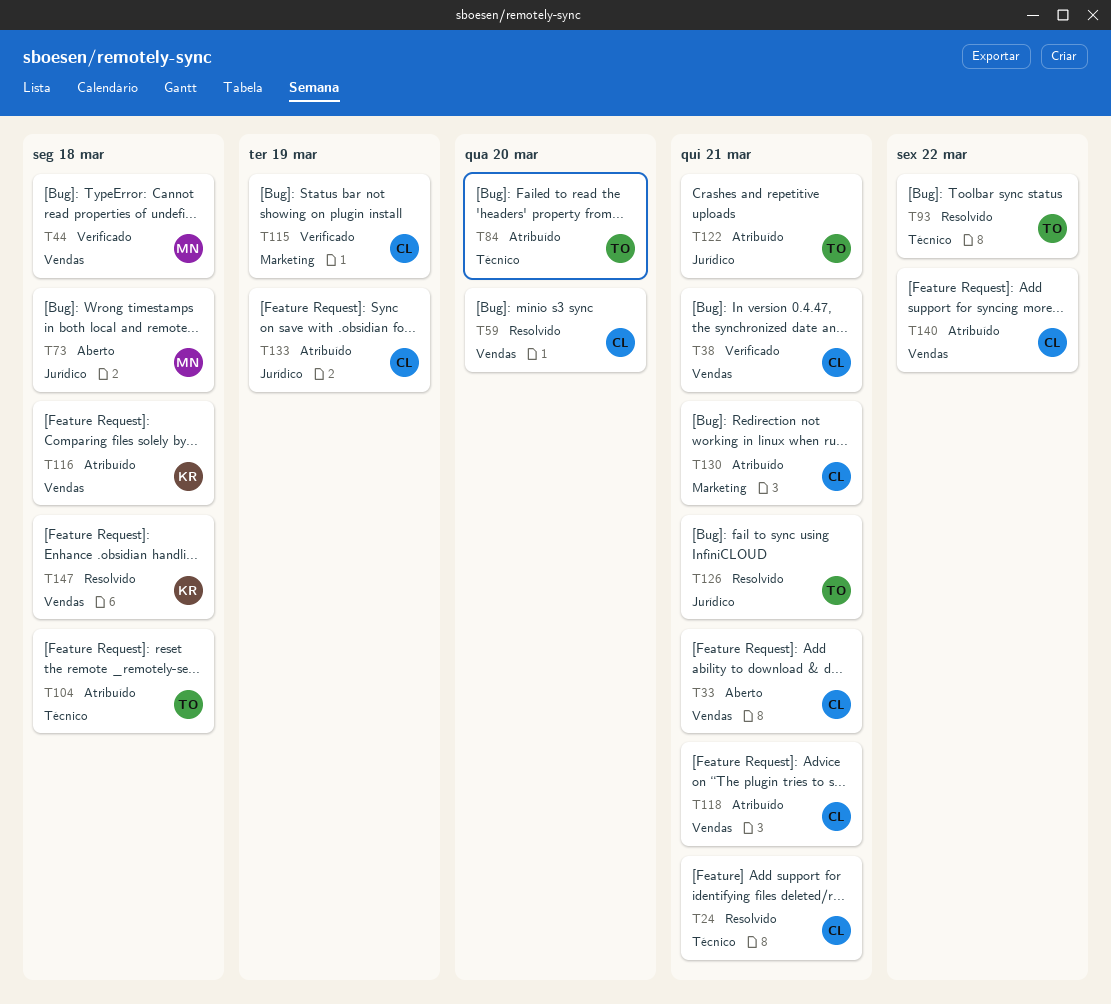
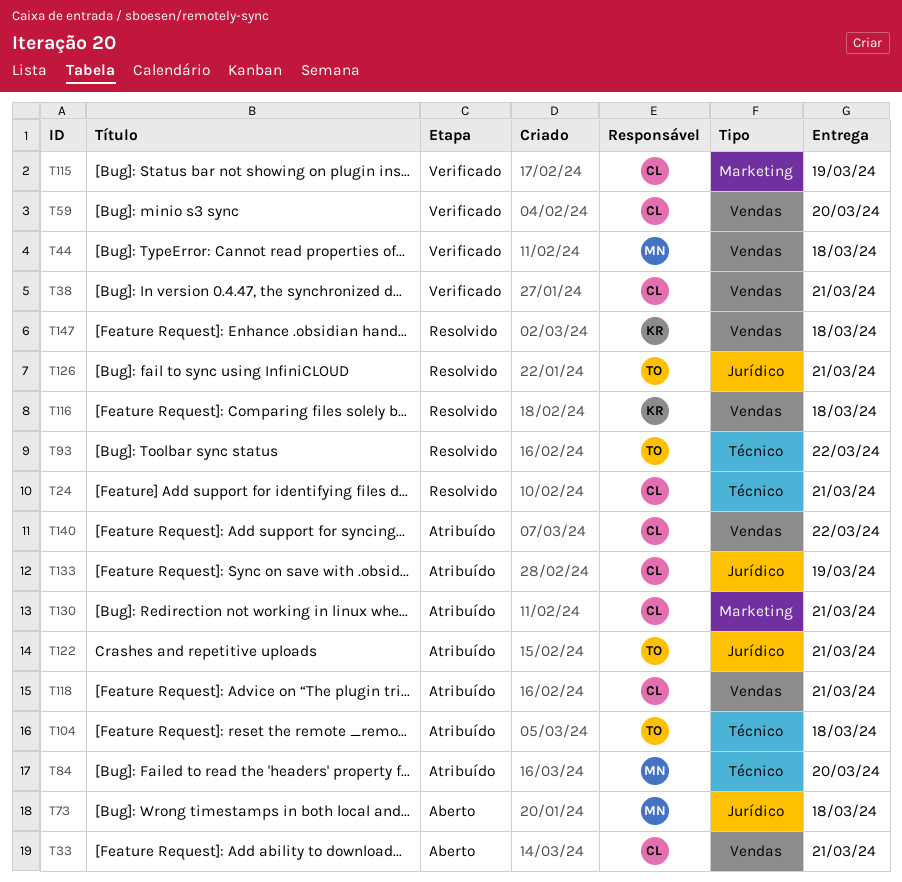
T59, status: Resolvido -> Verificado
T84, owner: TO -> MN
T116, status: Atribuído -> Resolvido

